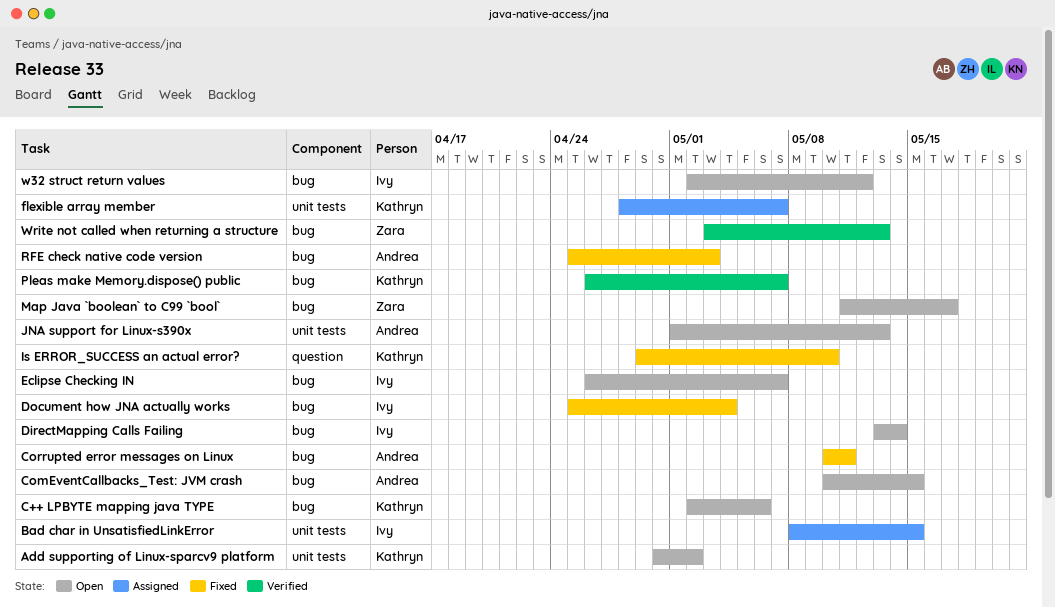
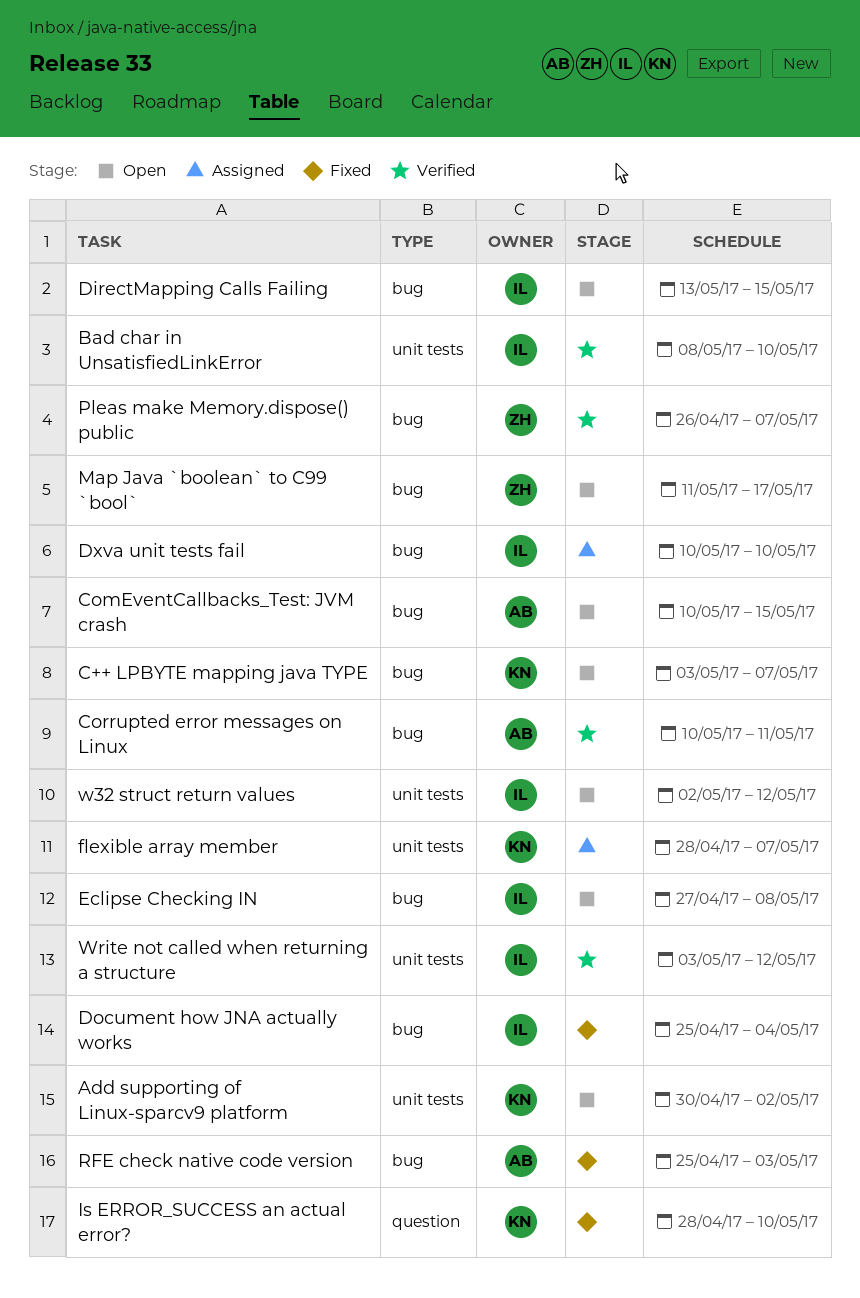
Bad char in UnsatisfiedLinkError, status: Assigned -> Verified
Bad char in UnsatisfiedLinkError, due: May 15 -> May 10
C++ LPBYTE mapping java TYPE, start: May 2 -> May 3
C++ LPBYTE mapping java TYPE, due: May 6 -> May 7
Corrupted error messages on Linux, status: Fixed -> Verified
DirectMapping Calls Failing, due: May 14 -> May 15
Dxva unit tests fail: none -> present
Eclipse Checking IN, start: Apr 26 -> Apr 27
Eclipse Checking IN, due: May 7 -> May 8
Is ERROR_SUCCESS an actual error?, start: Apr 29 -> Apr 28
JNA support for Linux-s390x: present -> none
Pleas make Memory.dispose() public, owner: Kathryn -> Zara
w32 struct return values, label: bug -> unit tests
Write not called when returning a structure, owner: Zara -> Ivy
Write not called when returning a structure, label: bug -> unit tests
Write not called when returning a structure, due: May 13 -> May 12

